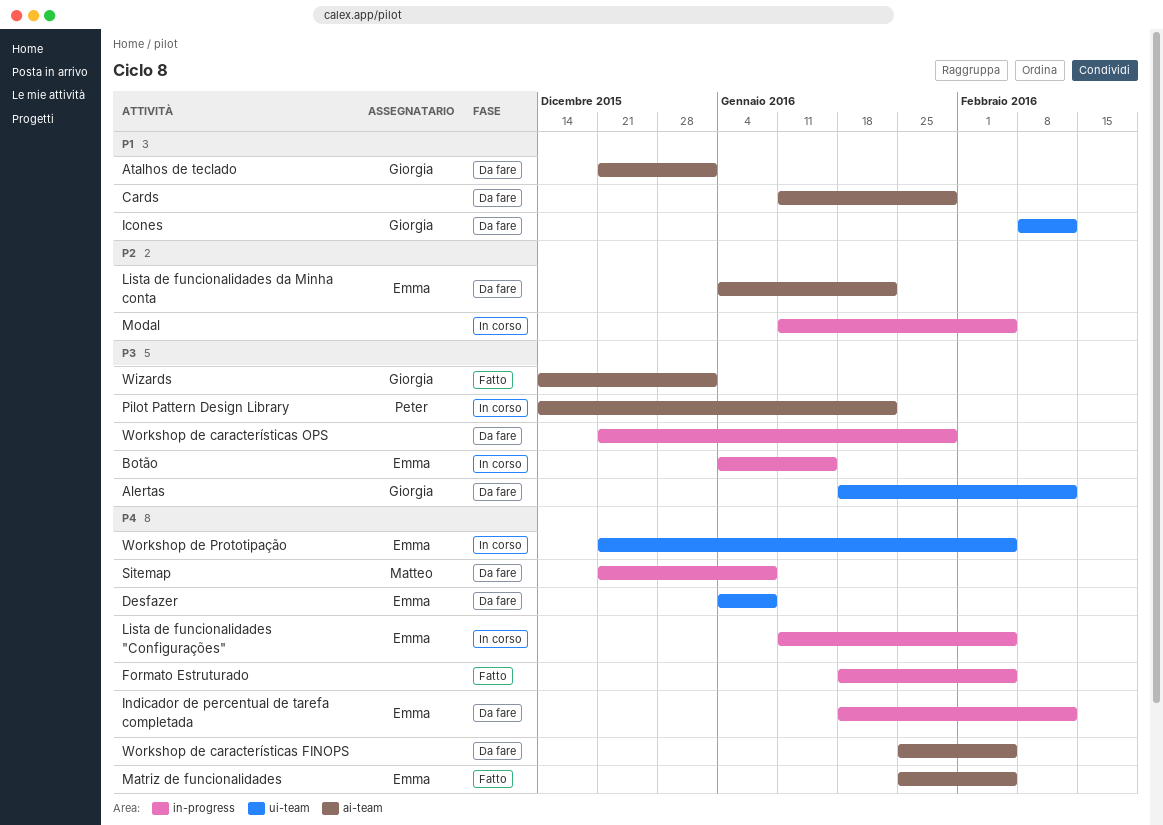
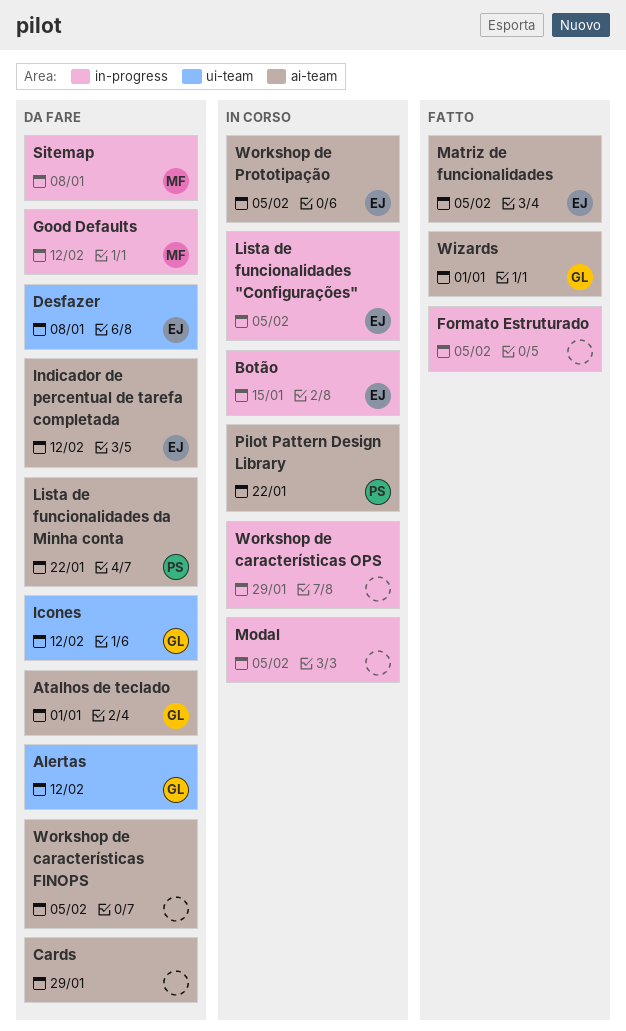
Good Defaults: none -> present
Indicador de percentual de tarefa completada, label: in-progress -> ai-team
Lista de funcionalidades da Minha conta, owner: Emma -> Peter
Workshop de características OPS, status: Da fare -> In corso
Workshop de Prototipação, label: ui-team -> ai-team

